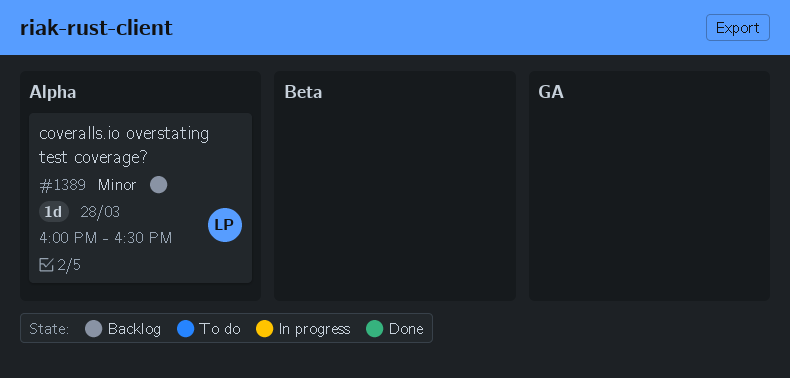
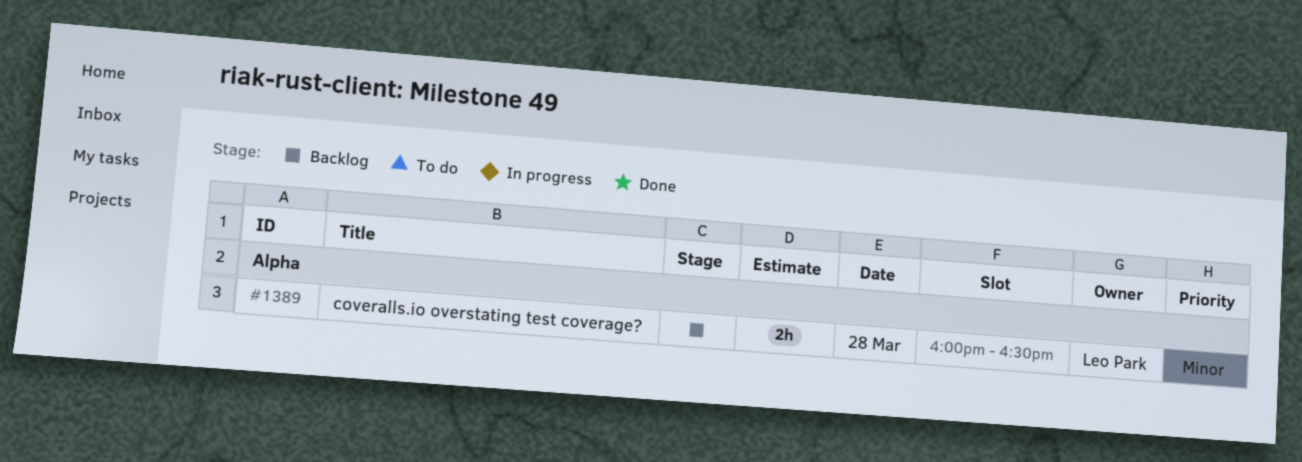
#1389, estimate: 1d -> 2h

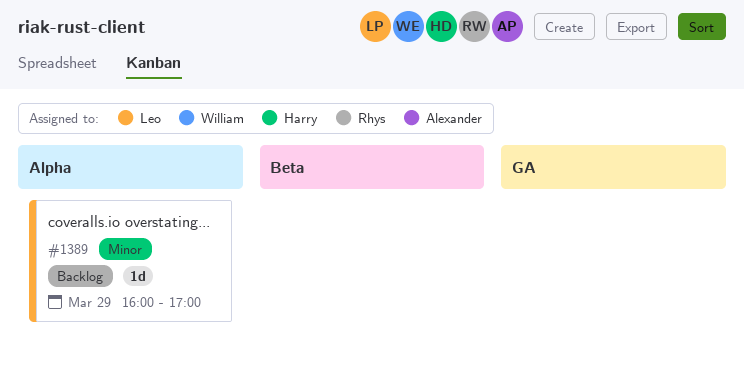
#1389, estimate: 2h -> 1d
#1389, day: Mar 28 -> Mar 29
#1389, ends: 16:30 -> 17:00

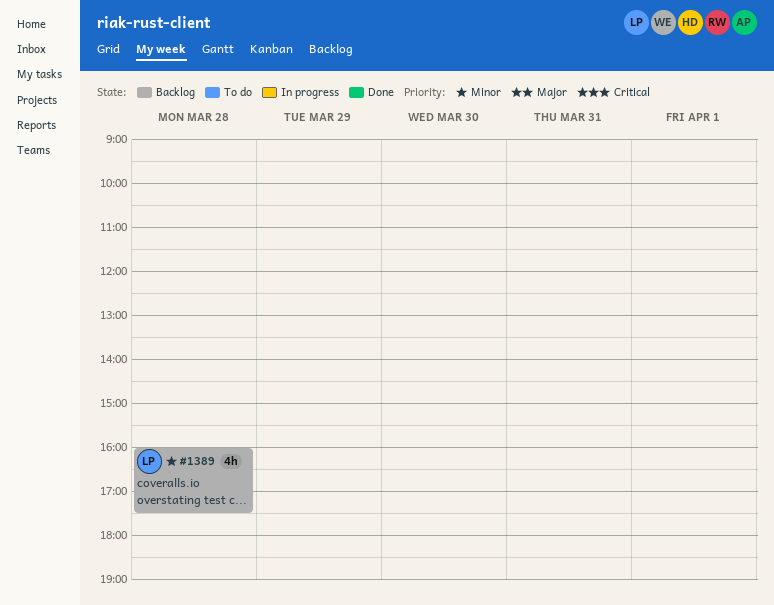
#1389, estimate: 1d -> 4h
#1389, day: Mar 29 -> Mar 28
#1389, ends: 17:00 -> 17:30

